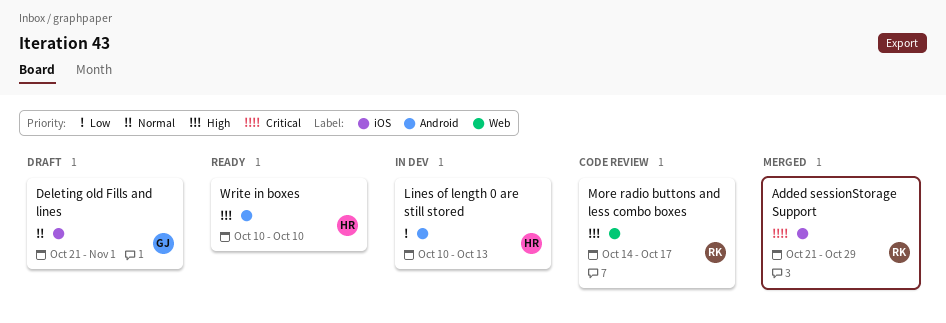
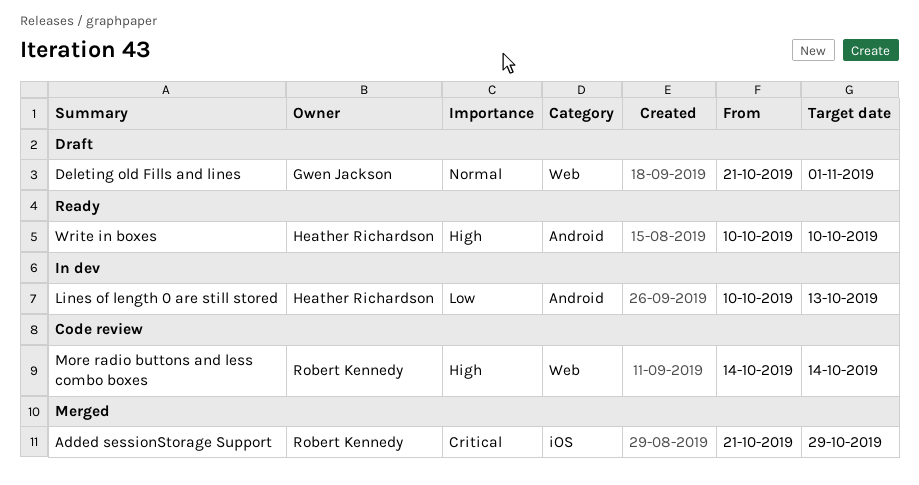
Deleting old Fills and lines, label: iOS -> Web
More radio buttons and less combo boxes, due: Oct 17 -> Oct 14

